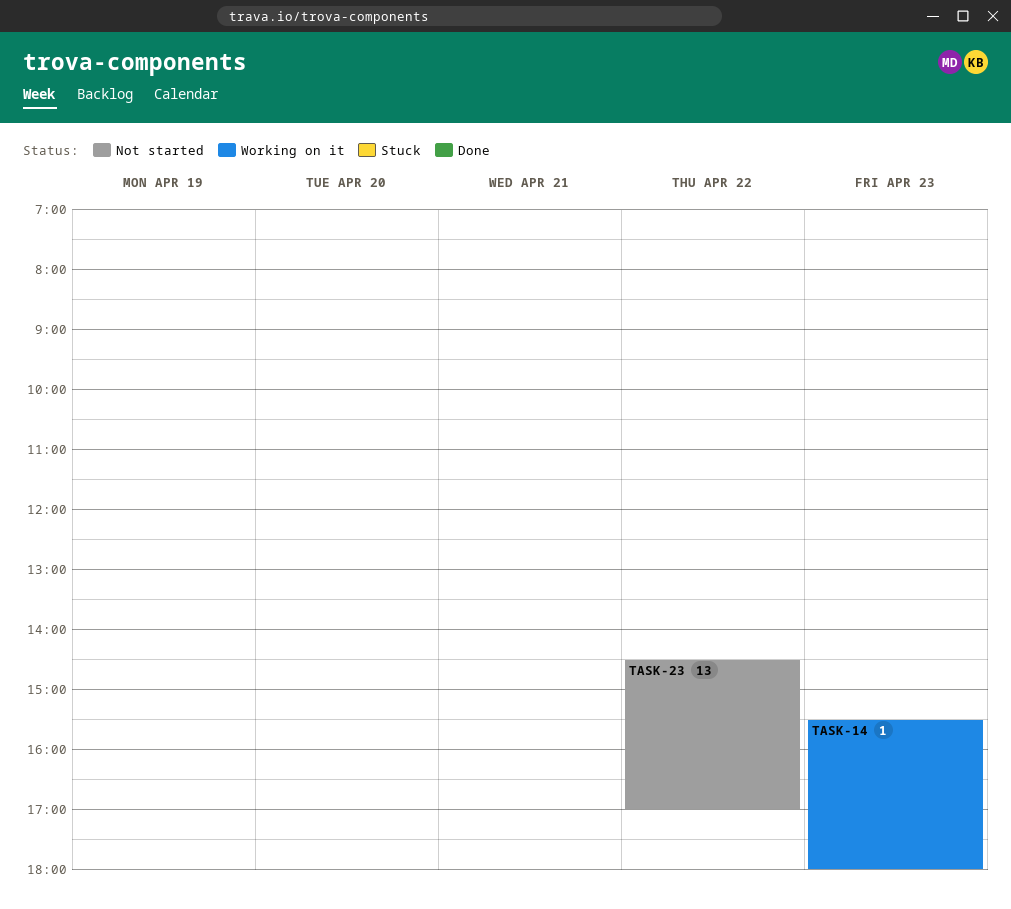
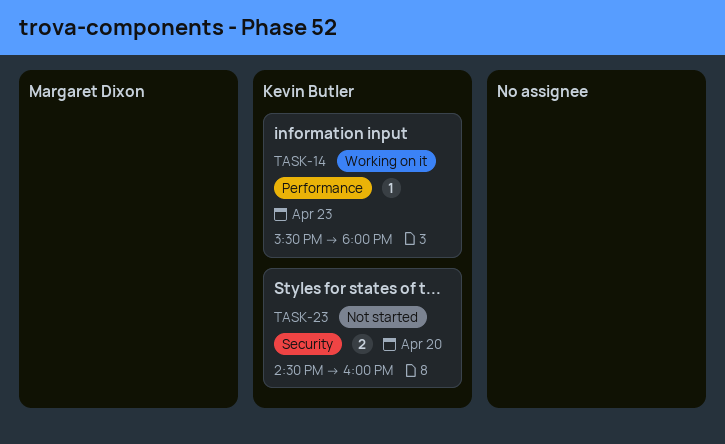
TASK-23, estimate: 13 -> 2
TASK-23, day: Apr 22 -> Apr 20
TASK-23, ends: 17:00 -> 16:00

